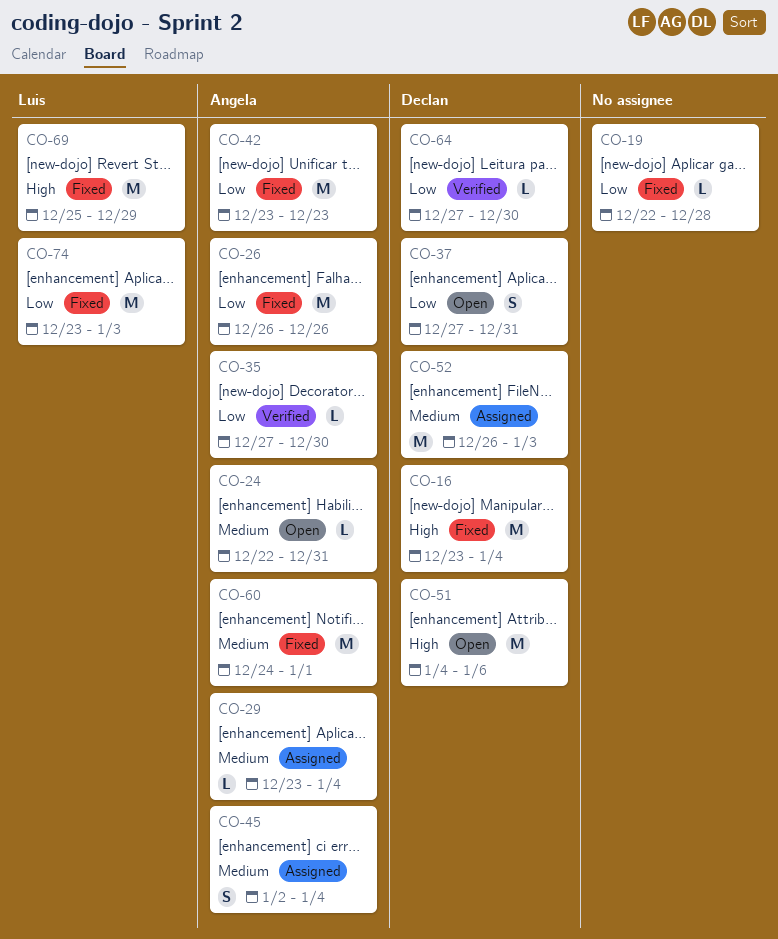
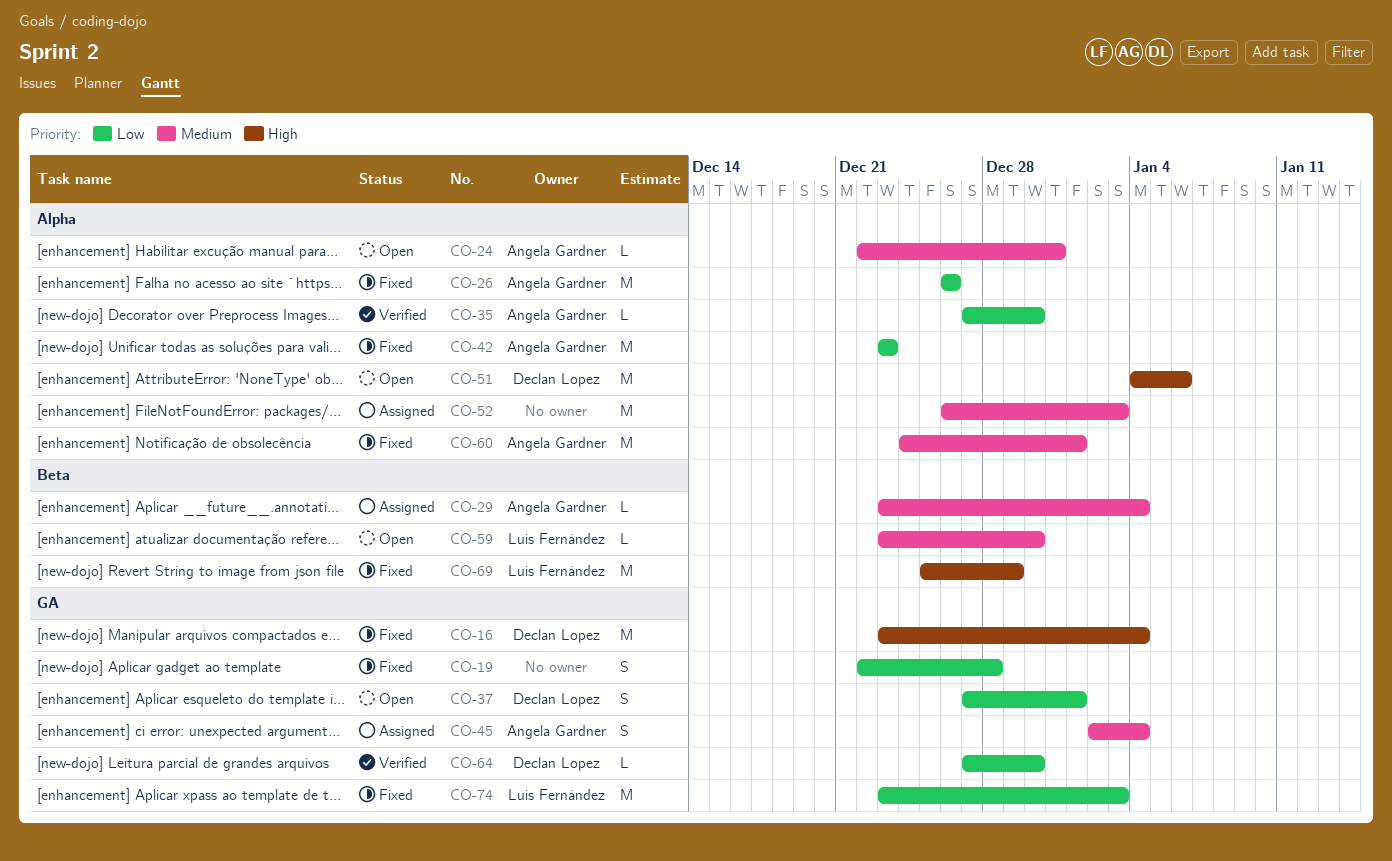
CO-19, estimate: L -> S
CO-37, due: Dec 31 -> Jan 1
CO-52, owner: Declan Lopez -> none
CO-59: none -> present

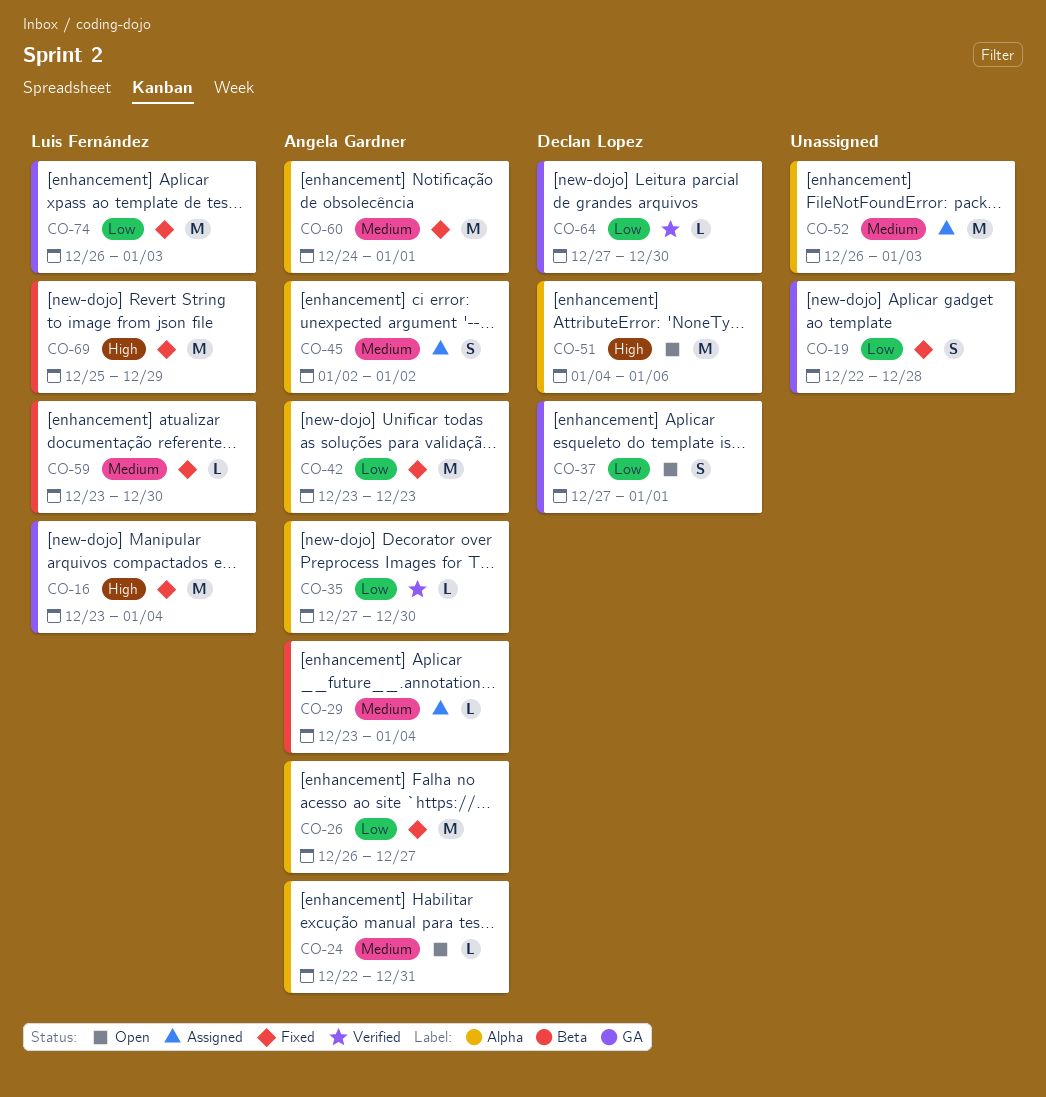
CO-16, owner: Declan Lopez -> Luis Fernández
CO-26, due: Dec 26 -> Dec 27
CO-45, label: GA -> Alpha
CO-45, due: Jan 4 -> Jan 2
CO-59, status: Open -> Fixed
CO-74, start: Dec 23 -> Dec 26

